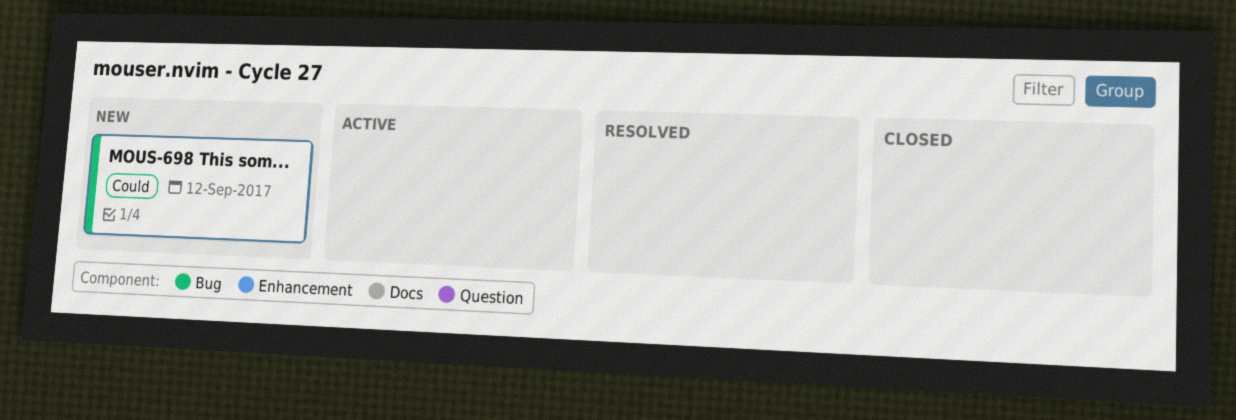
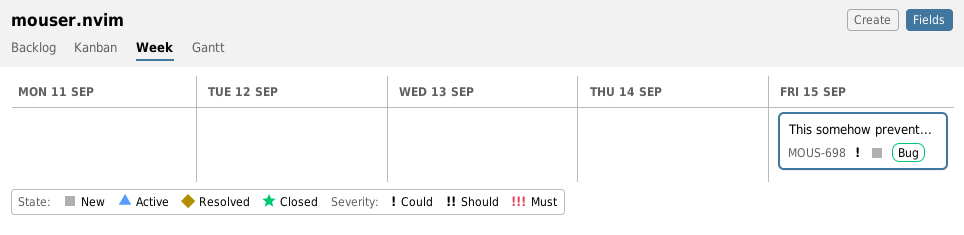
MOUS-698, due: Sep 12 -> Sep 15

